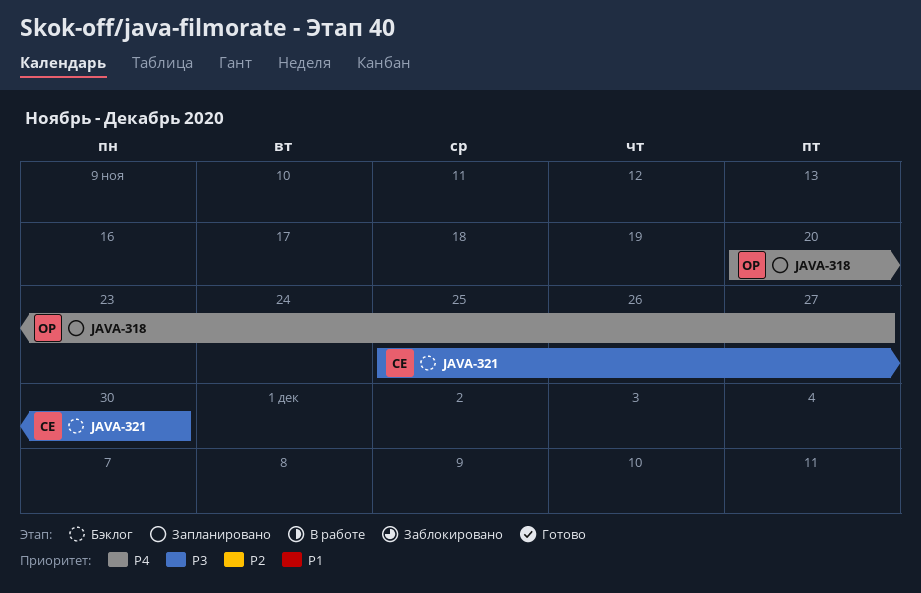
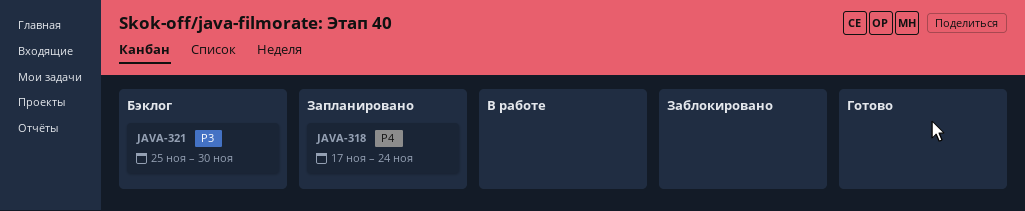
JAVA-318, start: Nov 20 -> Nov 17
JAVA-318, due: Nov 27 -> Nov 24

